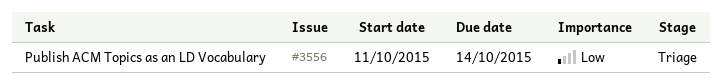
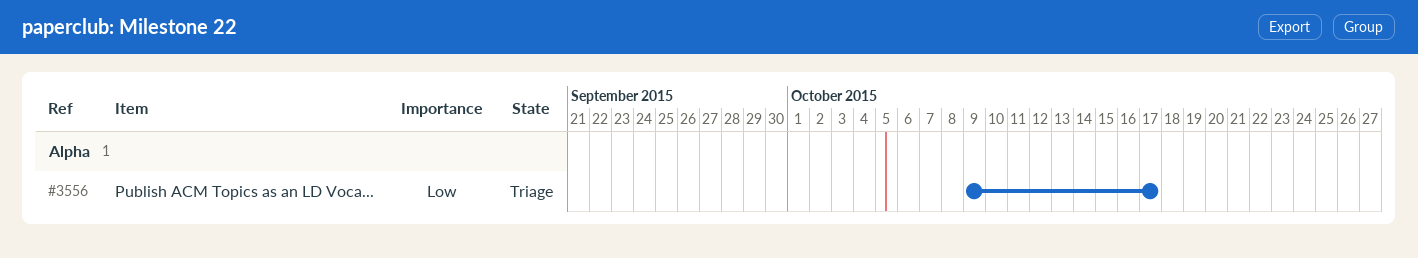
#3556, start: Oct 11 -> Oct 9
#3556, due: Oct 14 -> Oct 17

